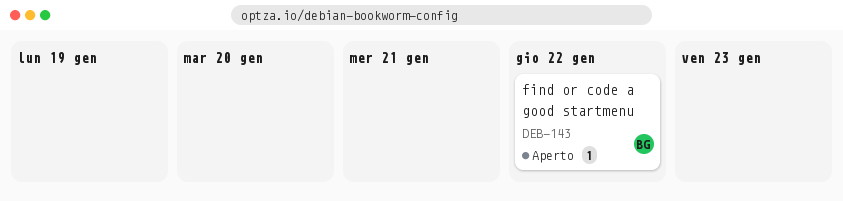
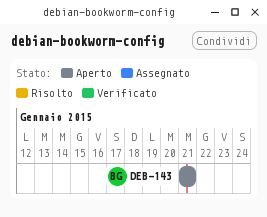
DEB-143, due: Jan 22 -> Jan 21

